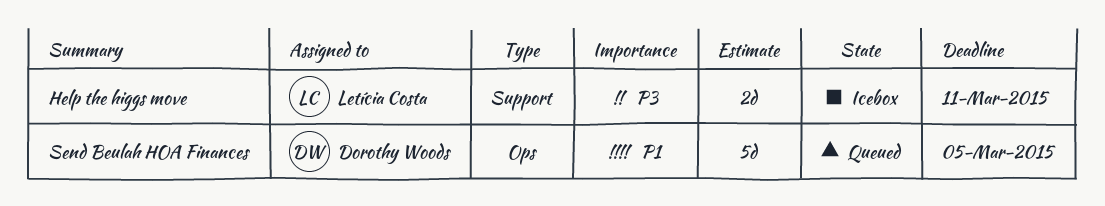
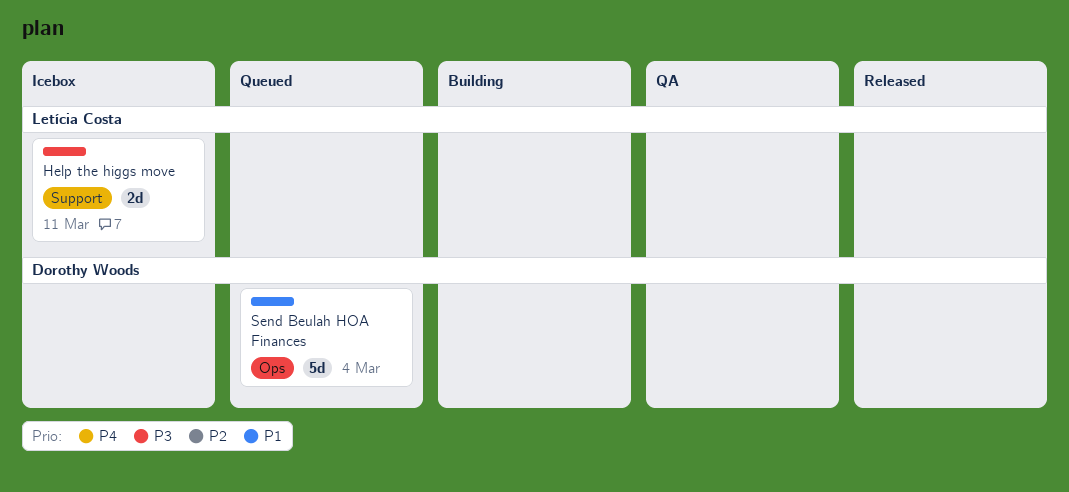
Send Beulah HOA Finances, due: Mar 5 -> Mar 4

